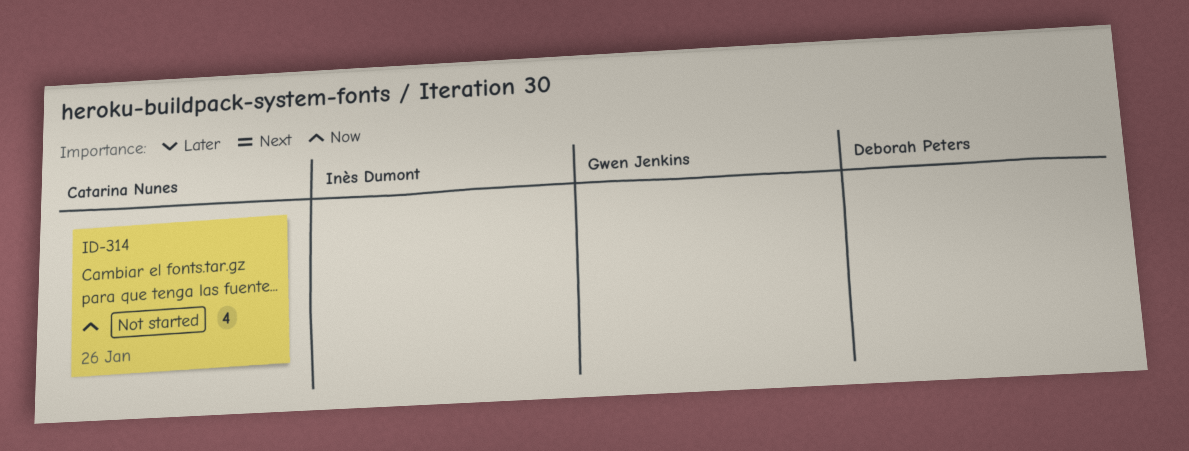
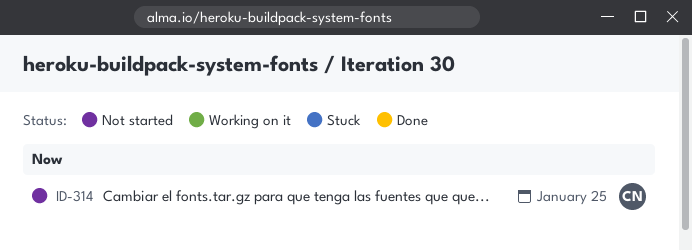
ID-314, due: Jan 26 -> Jan 25

